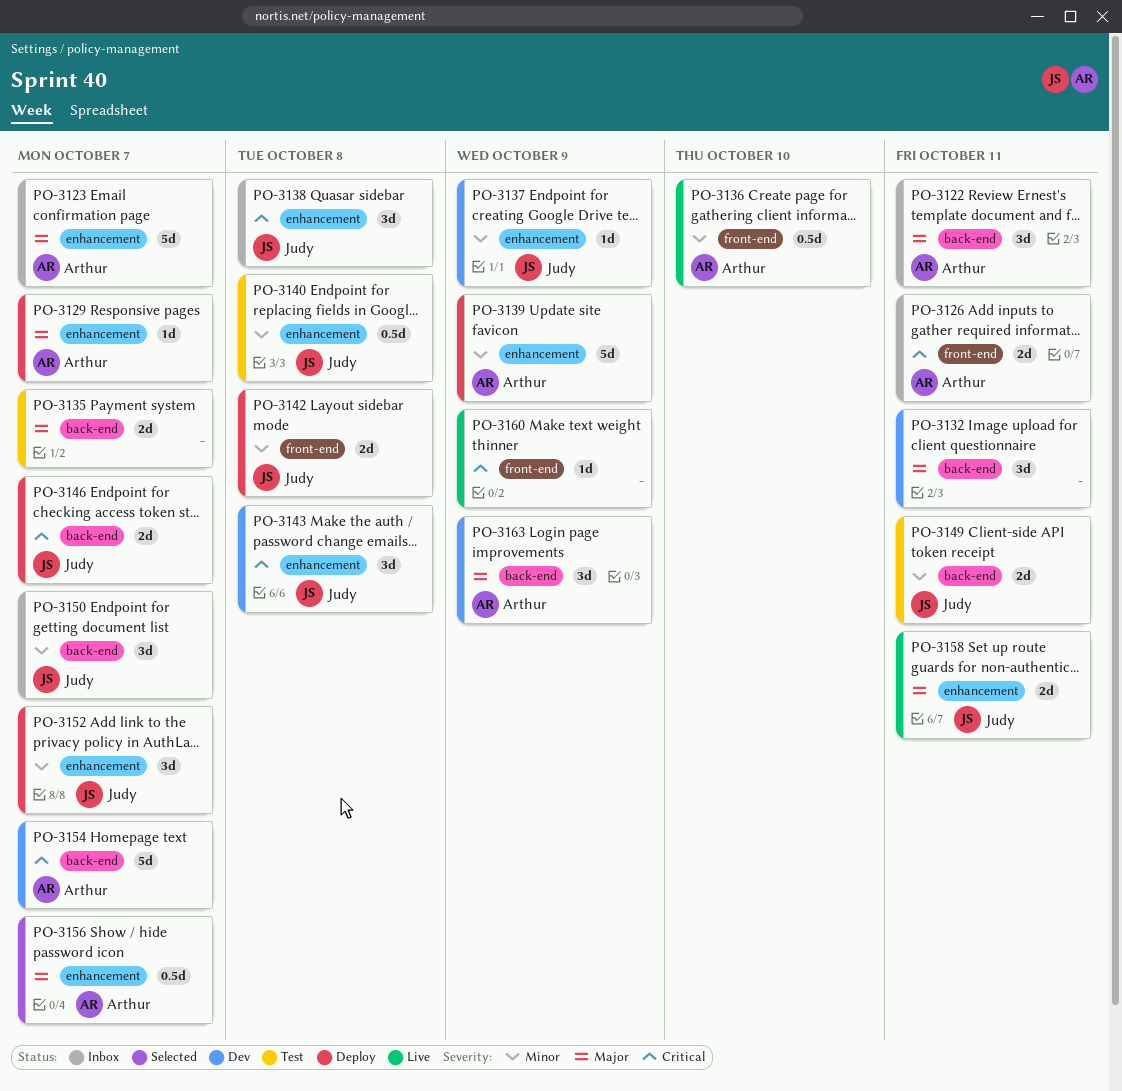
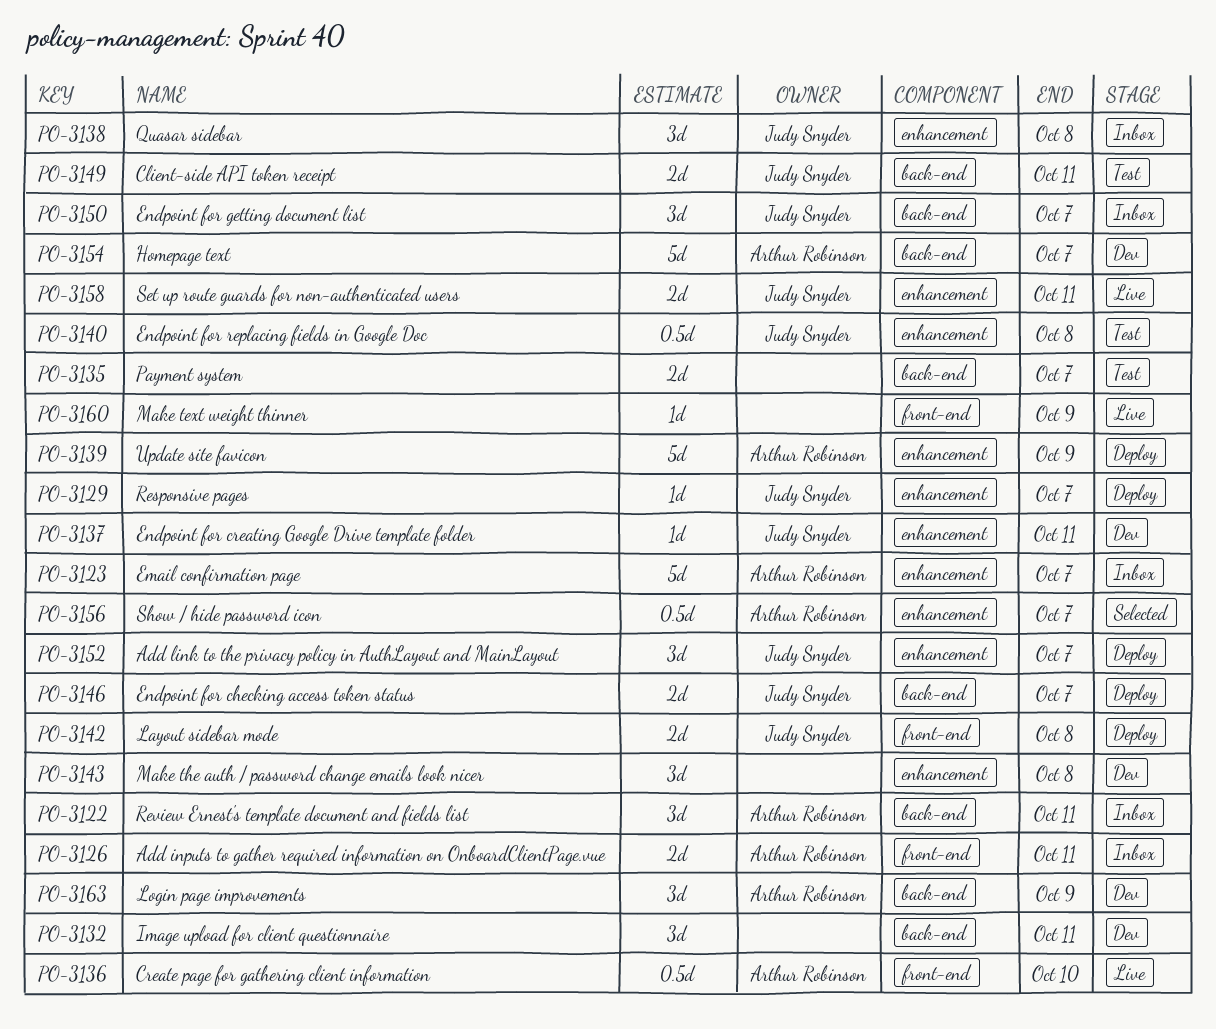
PO-3129, owner: Arthur Robinson -> Judy Snyder
PO-3137, due: Oct 9 -> Oct 11
PO-3143, owner: Judy Snyder -> none

